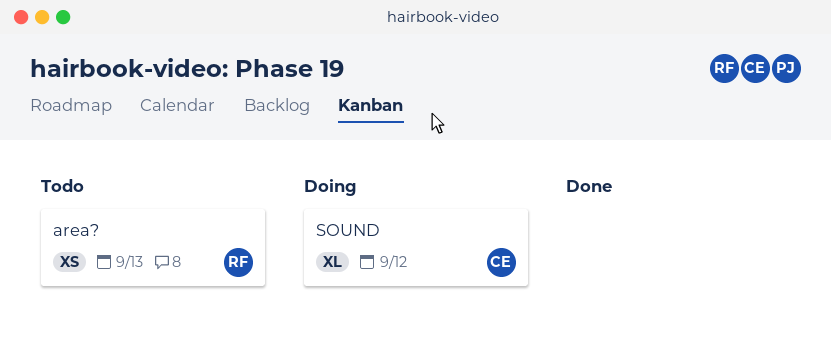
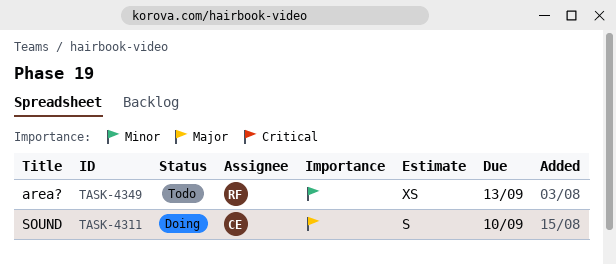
SOUND, estimate: XL -> S
SOUND, due: Sep 12 -> Sep 10

